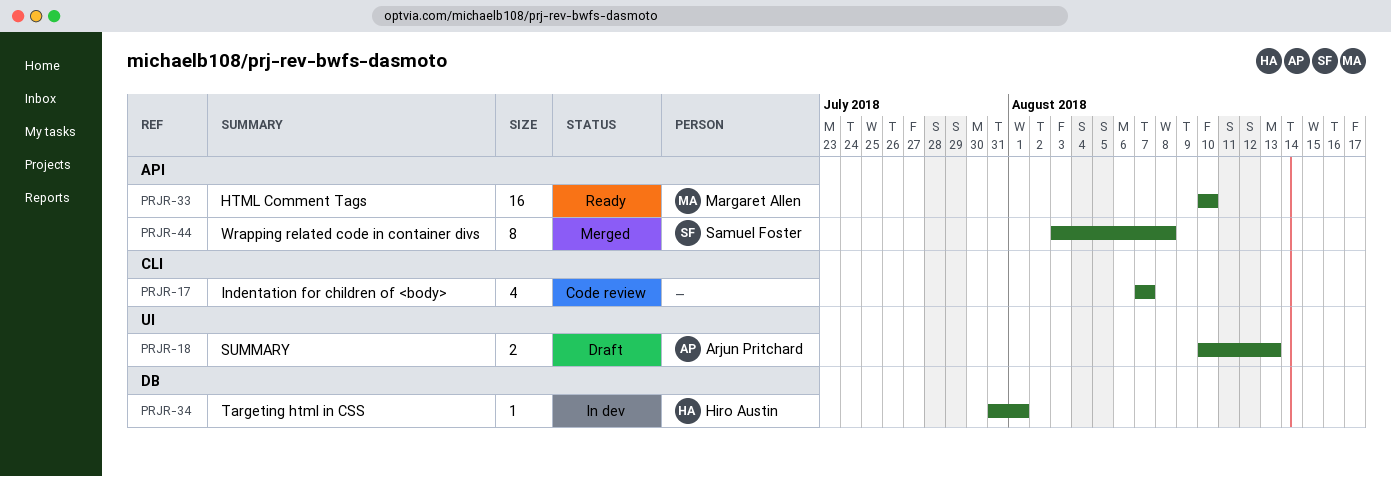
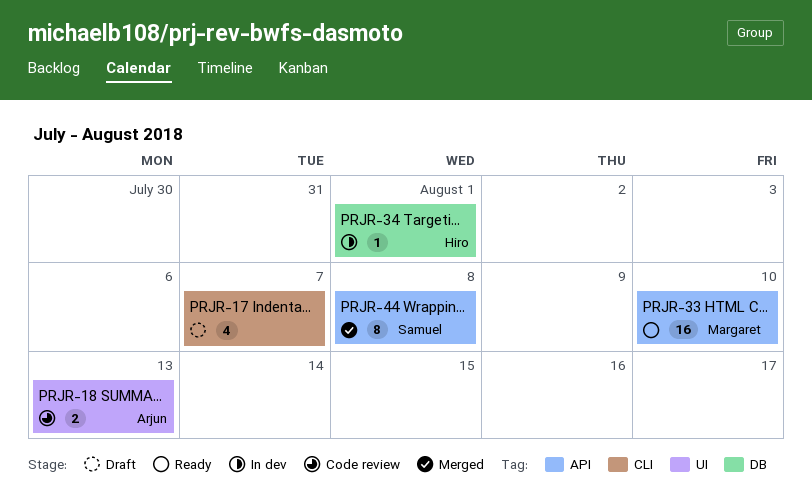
PRJR-17, status: Code review -> Draft
PRJR-18, status: Draft -> Code review

